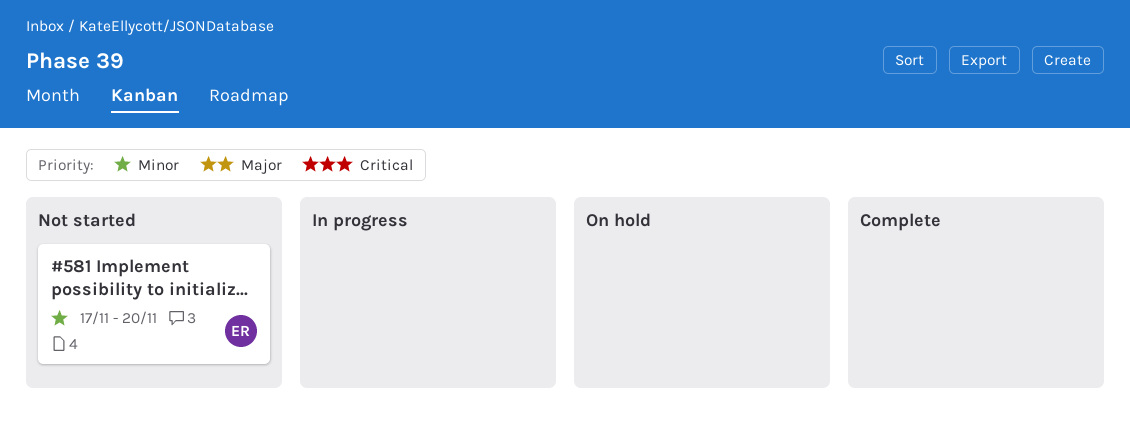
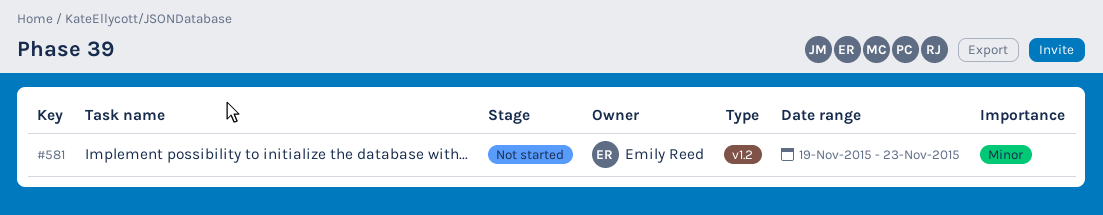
#581, start: Nov 17 -> Nov 19
#581, due: Nov 20 -> Nov 23

